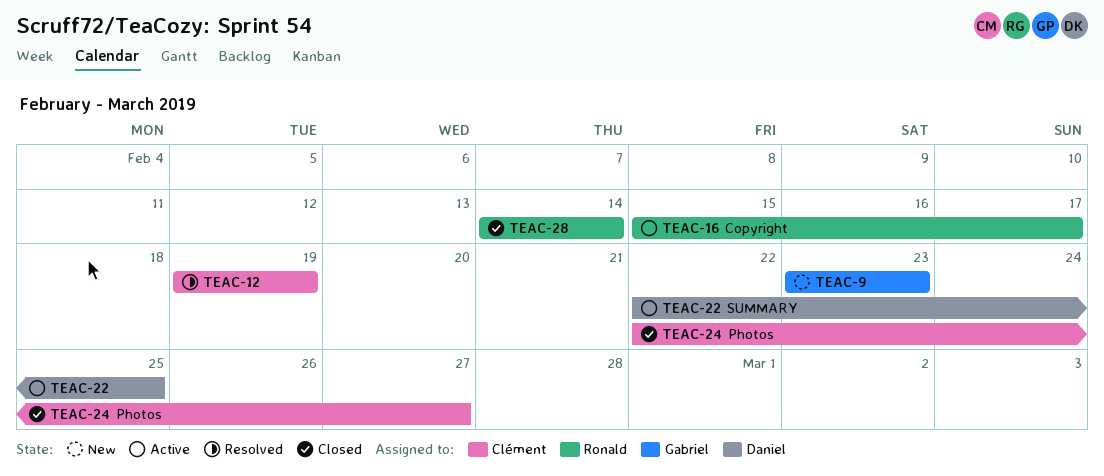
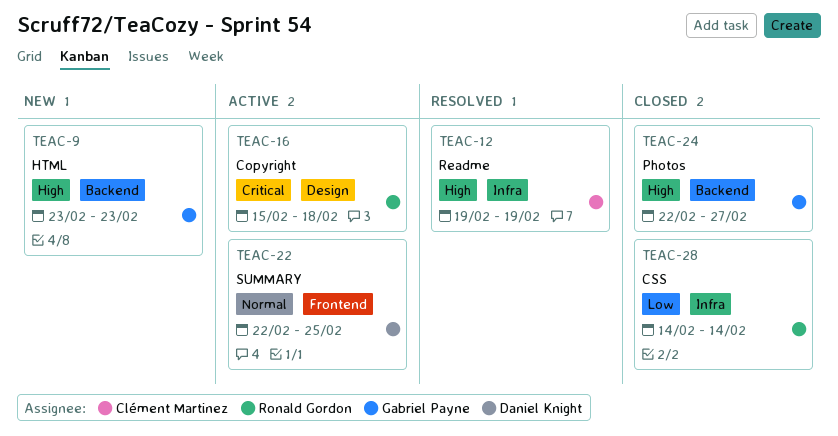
TEAC-16, due: Feb 17 -> Feb 18
TEAC-24, owner: Clément Martinez -> Gabriel Payne

